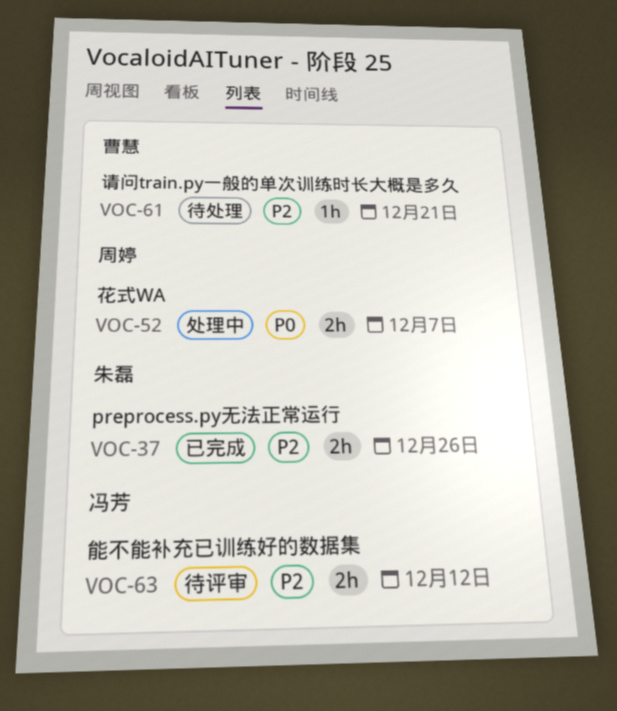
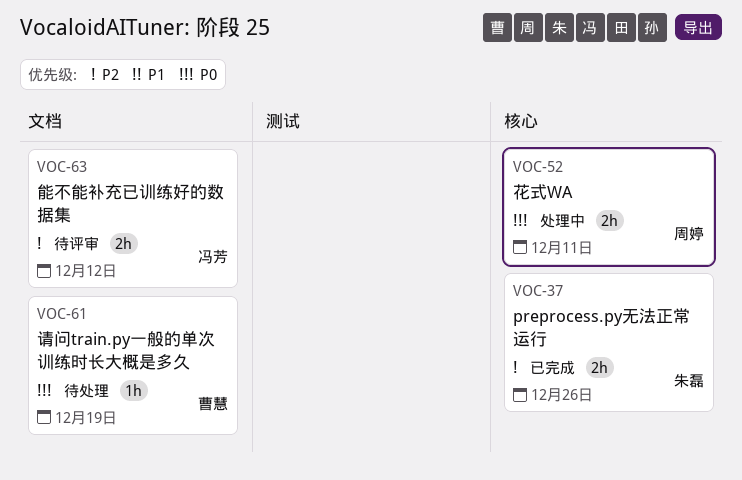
VOC-52, due: Dec 7 -> Dec 11
VOC-61, priority: P2 -> P0
VOC-61, due: Dec 21 -> Dec 19

